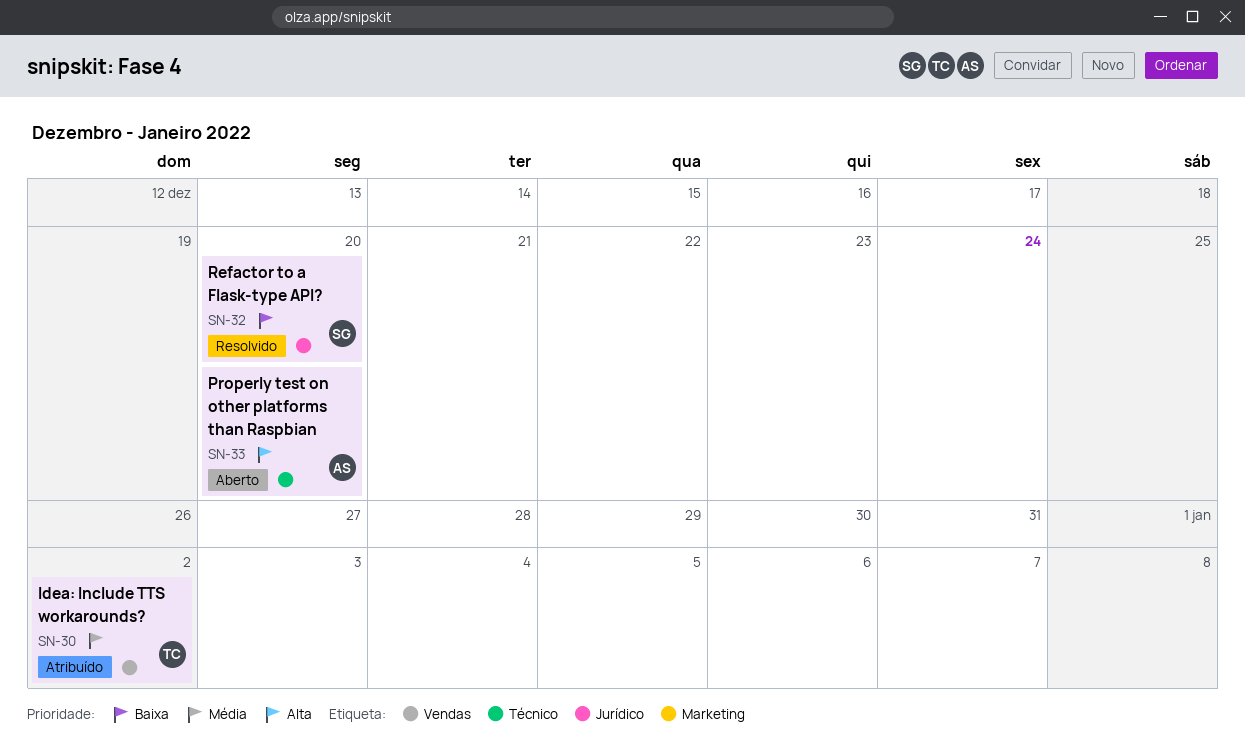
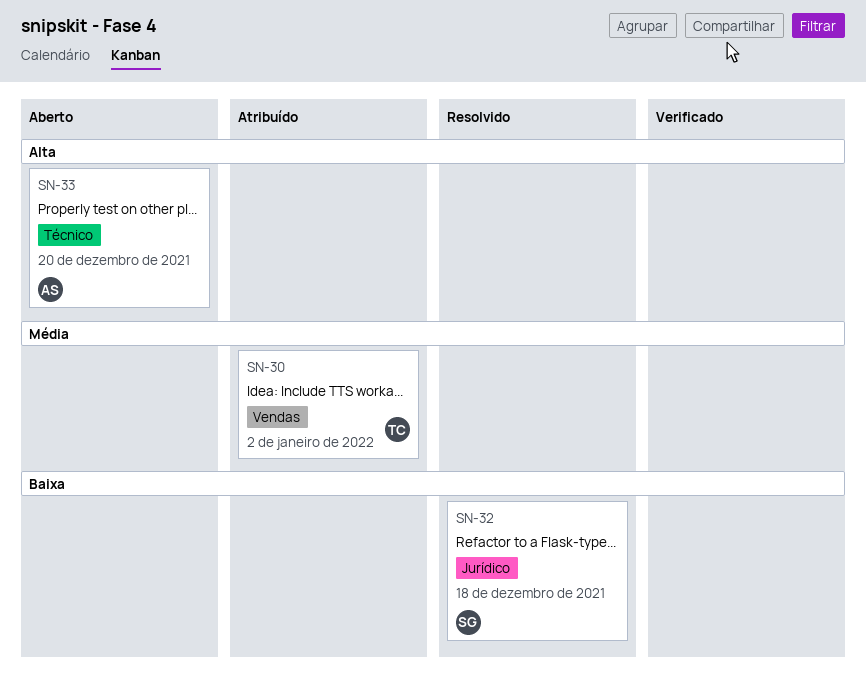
SN-32, due: Dec 20 -> Dec 18

